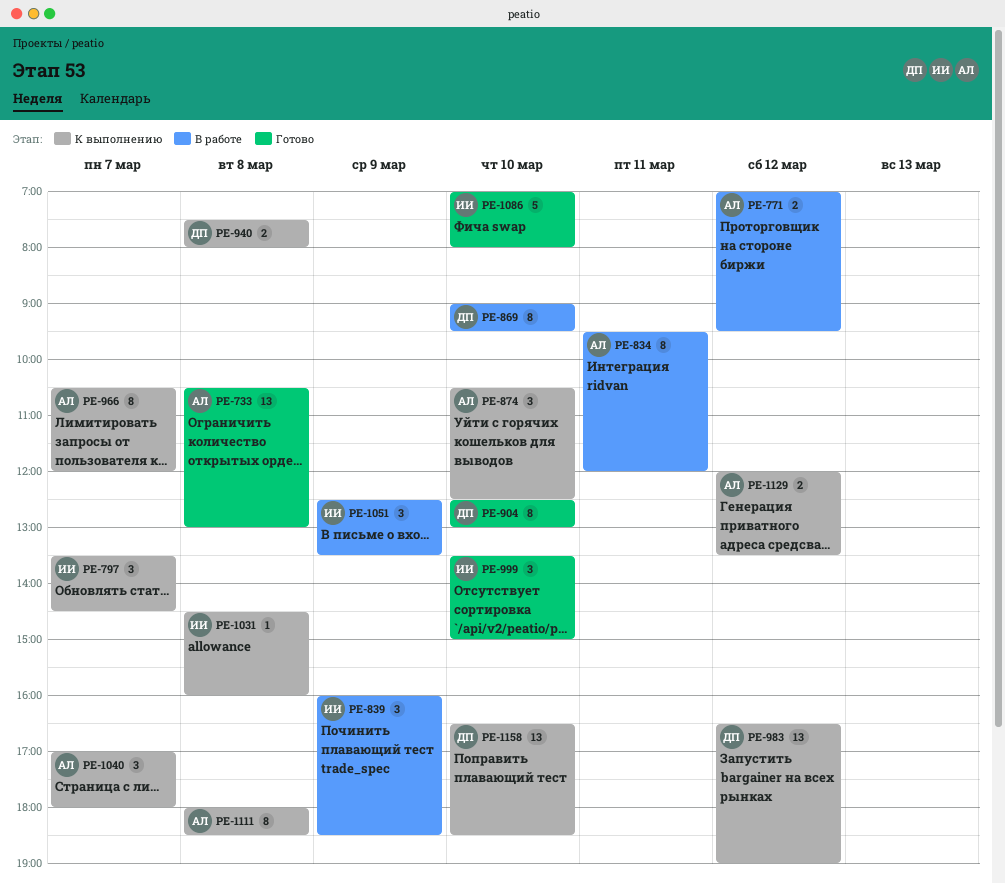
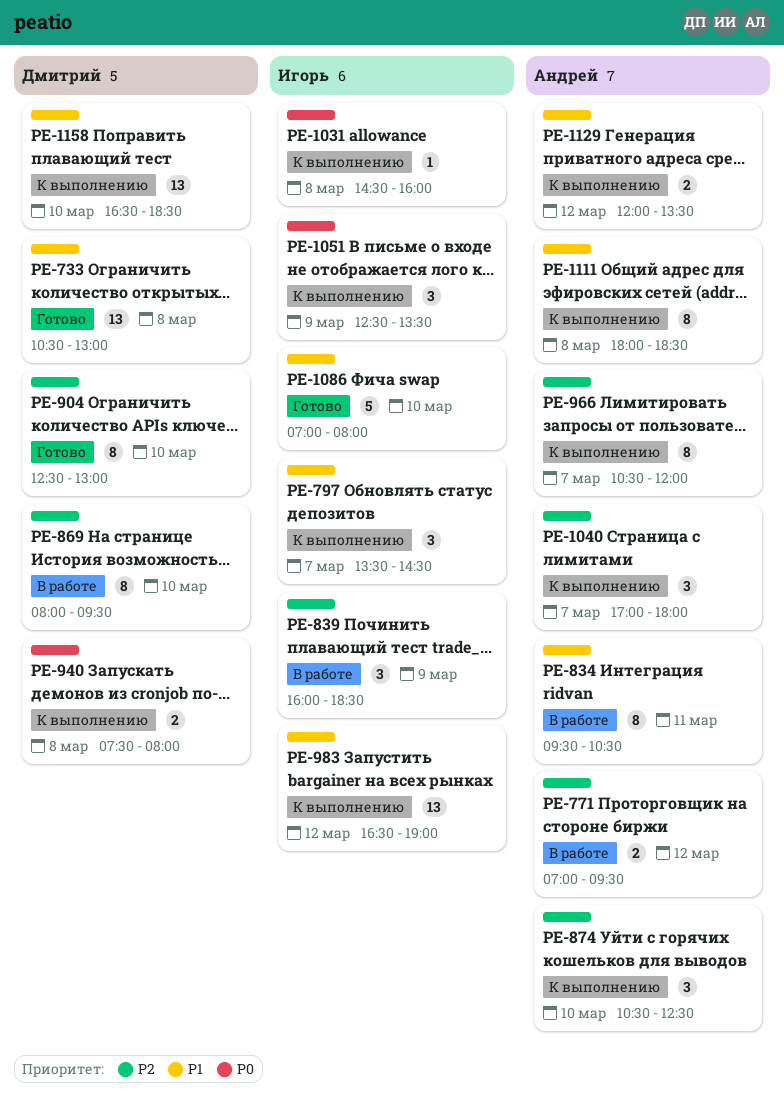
PE-733, owner: Андрей -> Дмитрий
PE-834, ends: 12:00 -> 10:30
PE-869, begins: 09:00 -> 08:00
PE-983, owner: Дмитрий -> Игорь
PE-999: present -> none
PE-1051, status: В работе -> К выполнению

